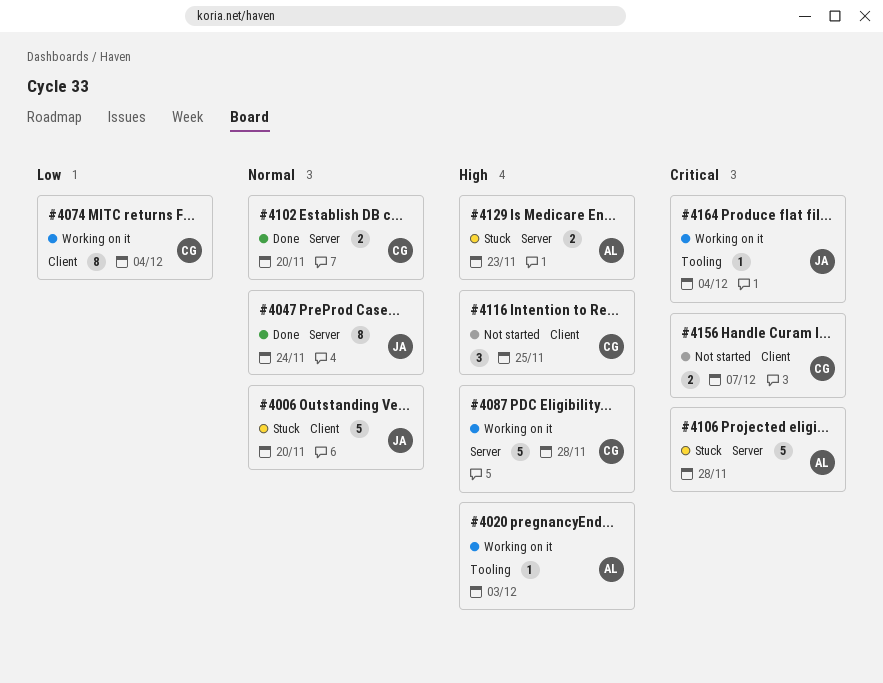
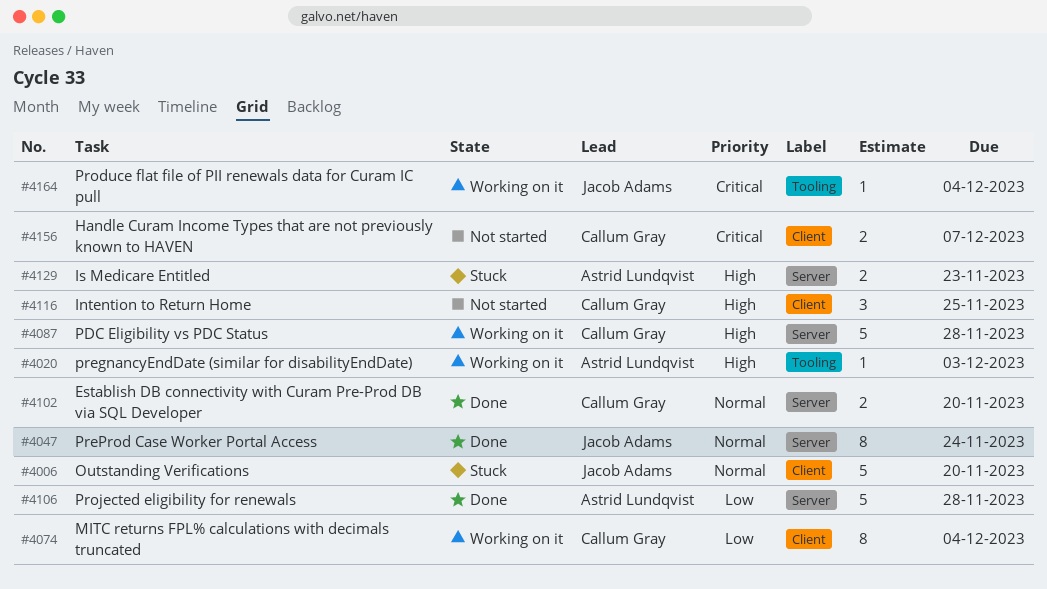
#4106, status: Stuck -> Done
#4106, priority: Critical -> Low

